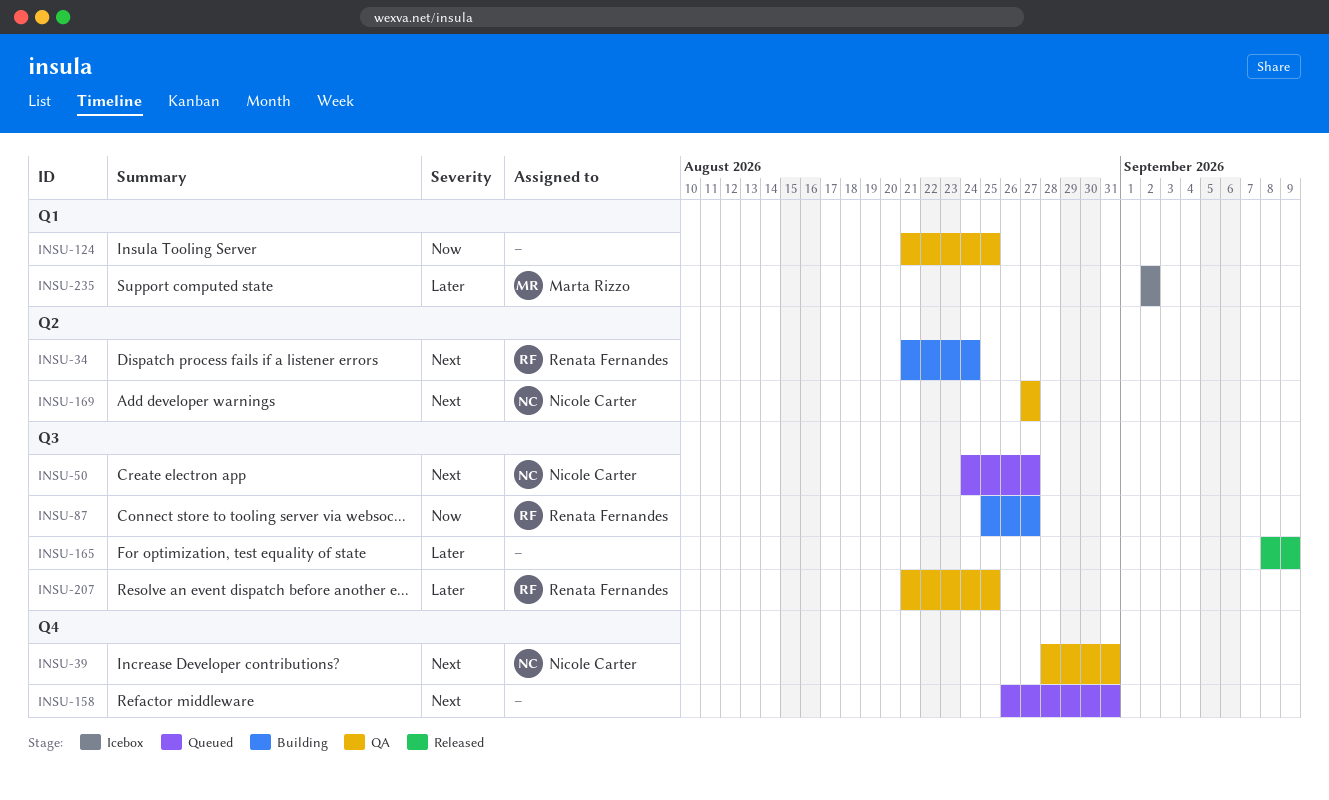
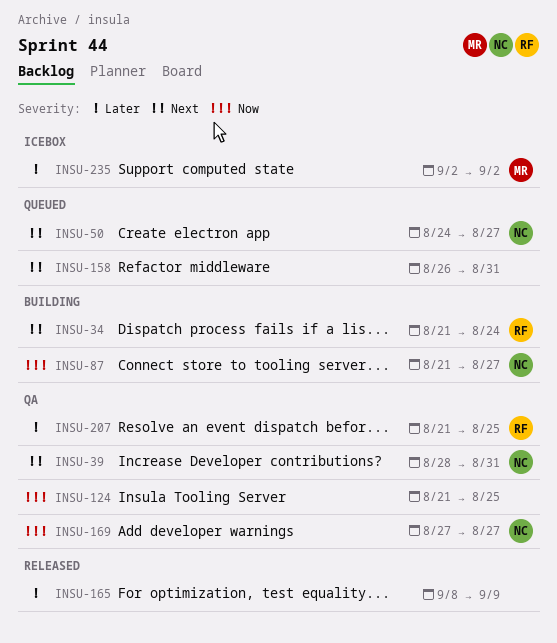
INSU-87, owner: Renata Fernandes -> Nicole Carter
INSU-87, start: Aug 25 -> Aug 21
INSU-169, priority: Next -> Now

